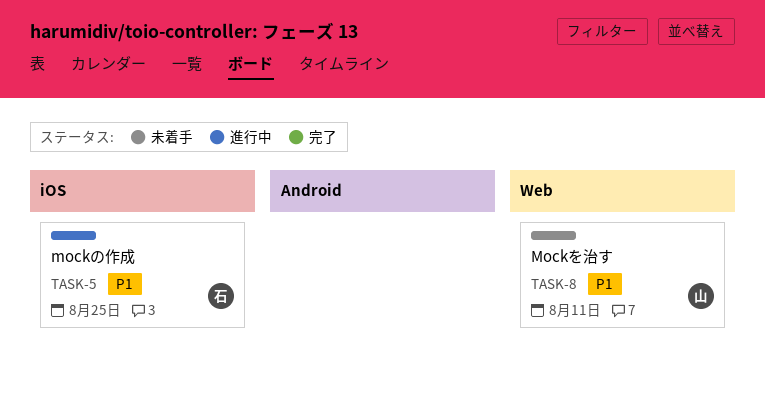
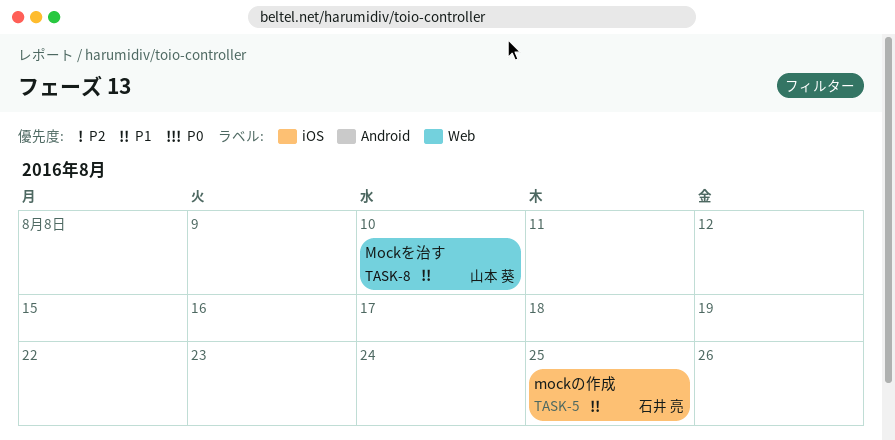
TASK-8, due: Aug 11 -> Aug 10

